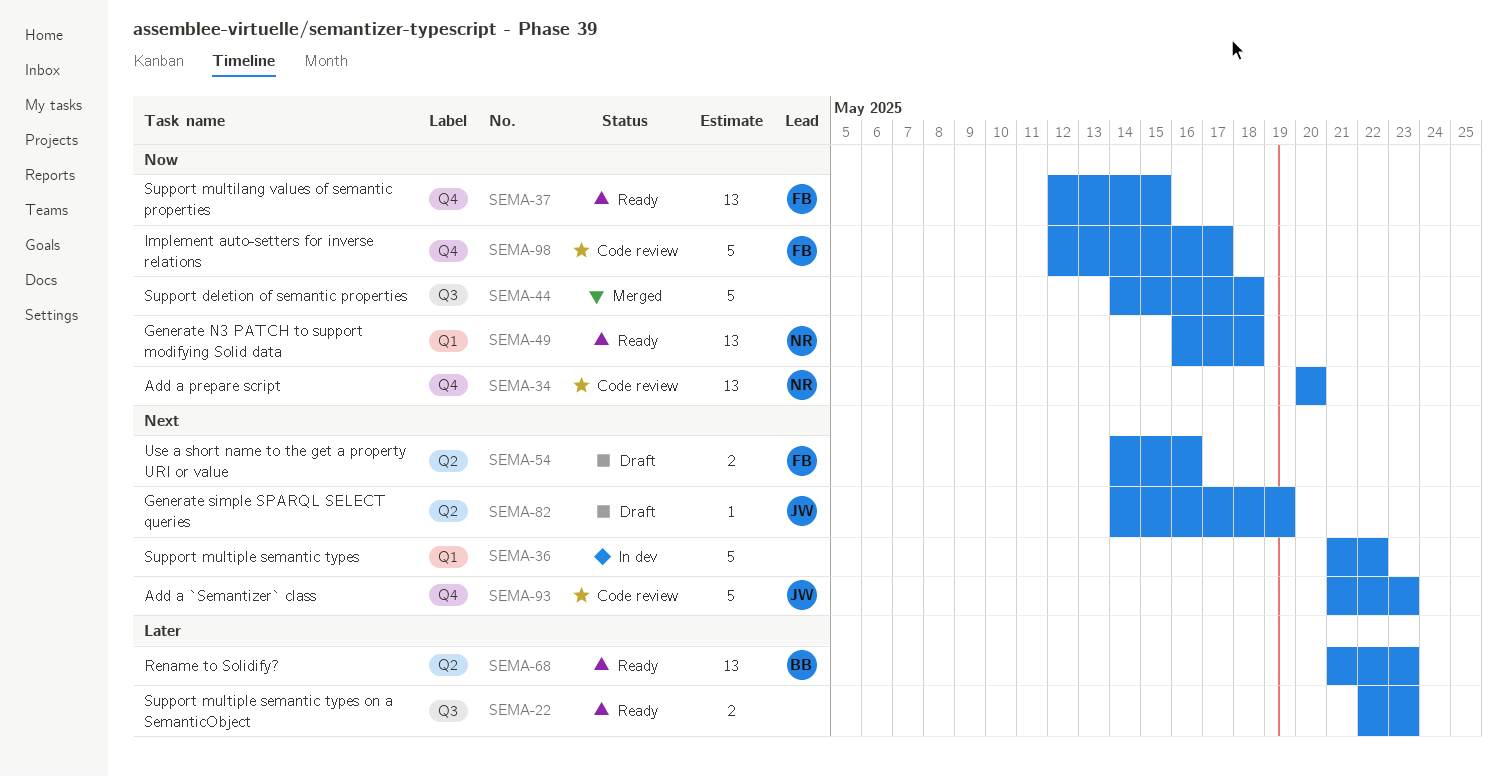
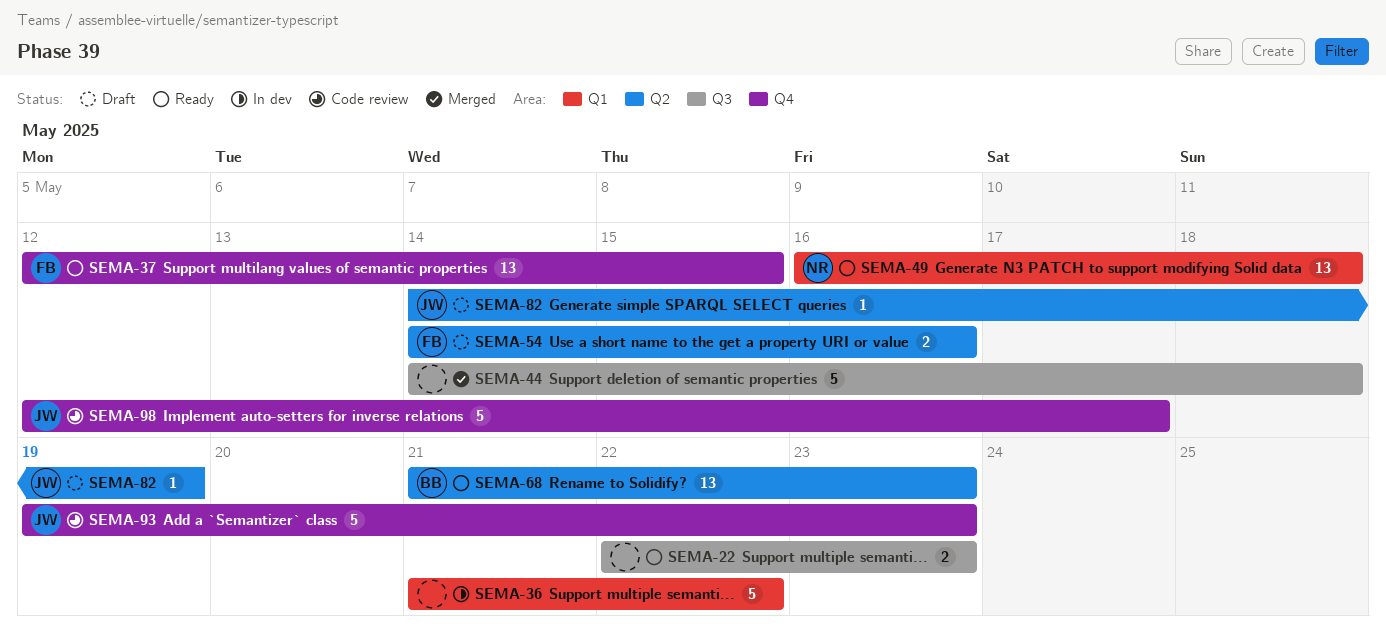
SEMA-34: present -> none
SEMA-93, start: May 21 -> May 19
SEMA-98, owner: FB -> JW

